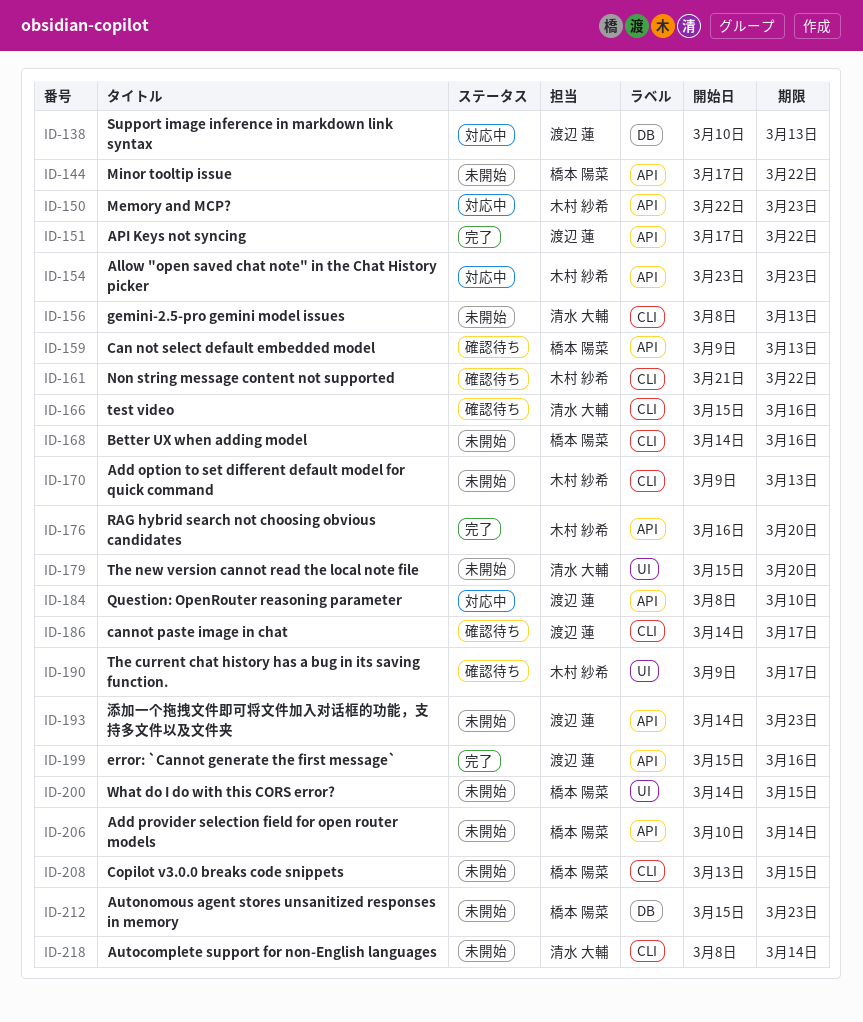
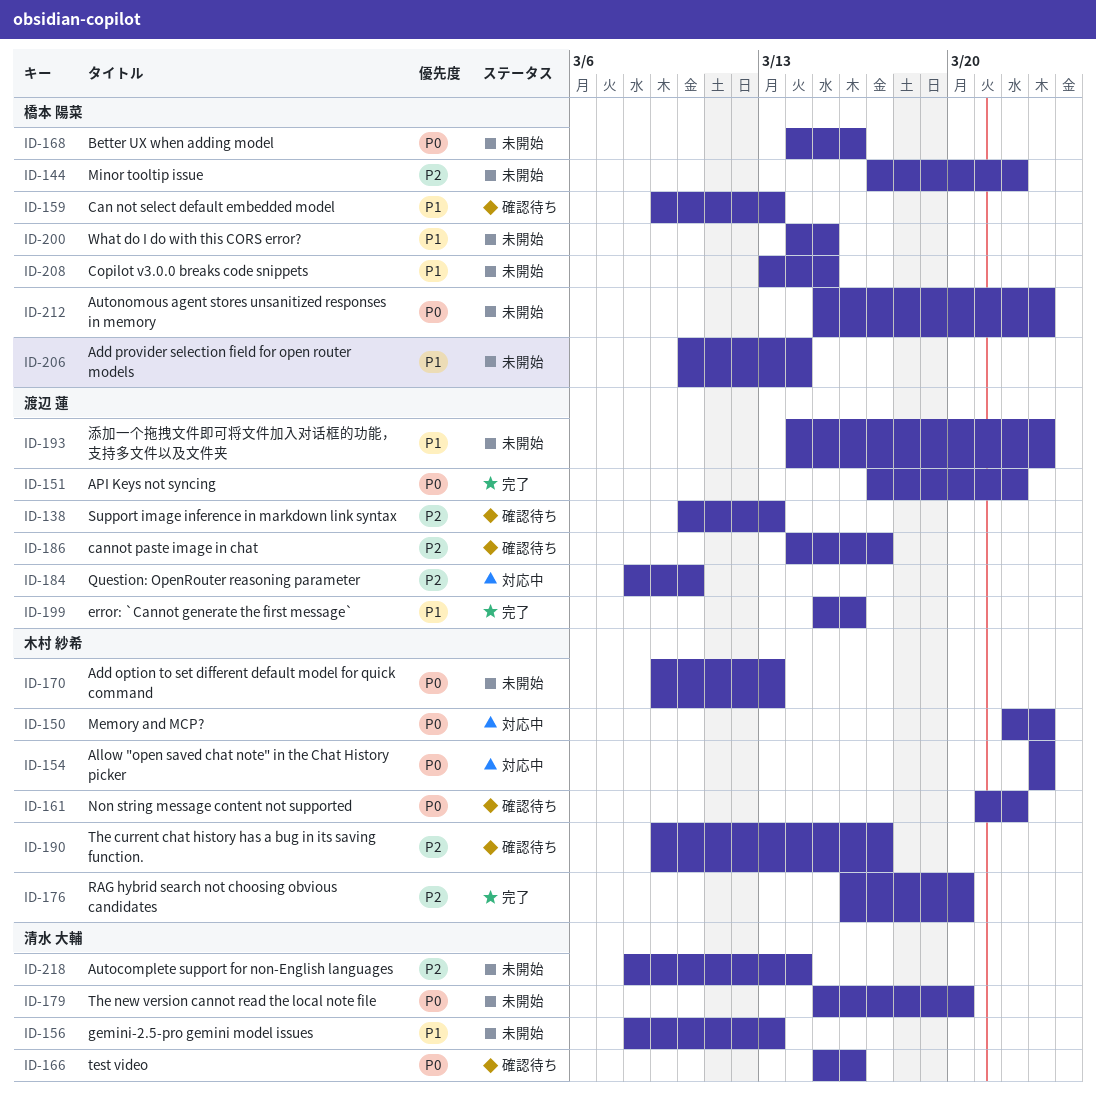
ID-138, status: 対応中 -> 確認待ち

